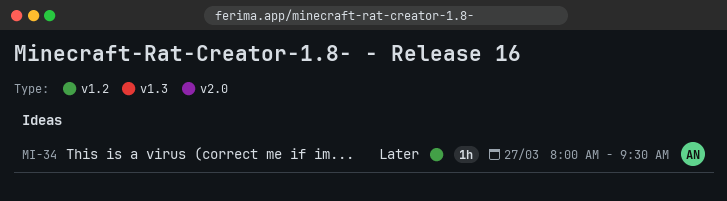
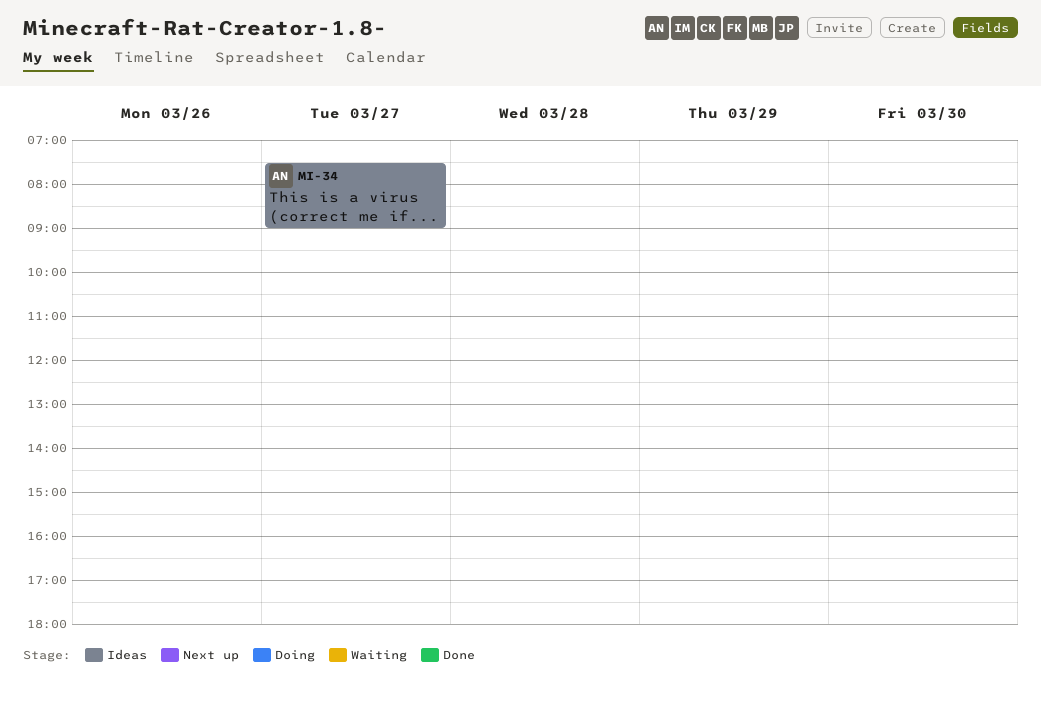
MI-34, begins: 08:00 -> 07:30
MI-34, ends: 09:30 -> 09:00

